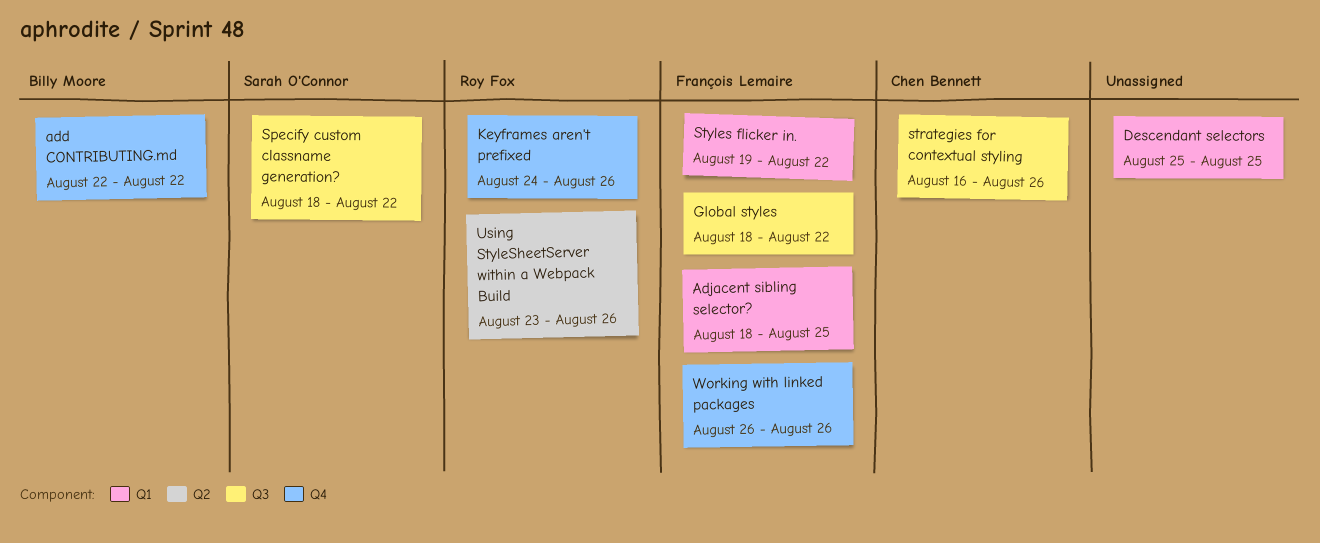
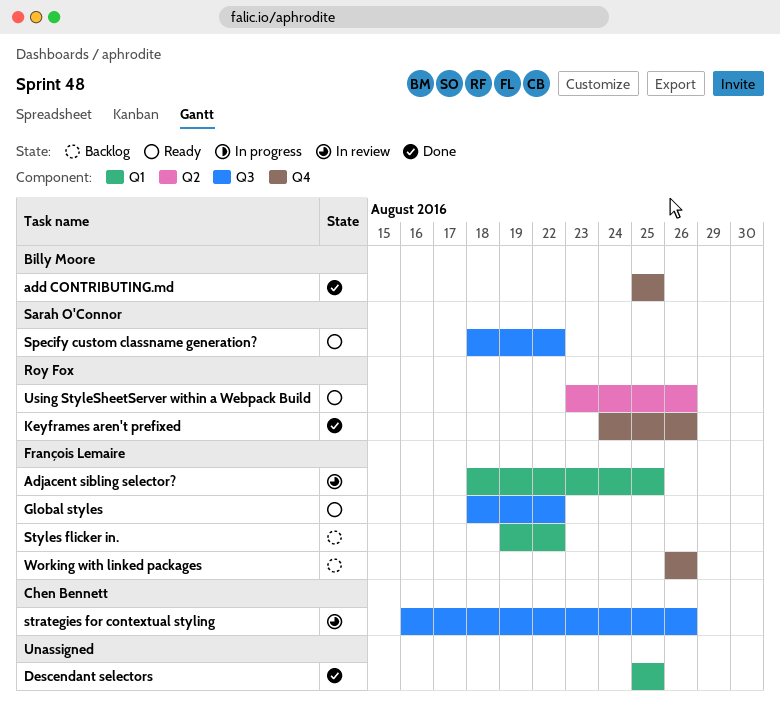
add CONTRIBUTING.md, start: Aug 22 -> Aug 25
add CONTRIBUTING.md, due: Aug 22 -> Aug 25

